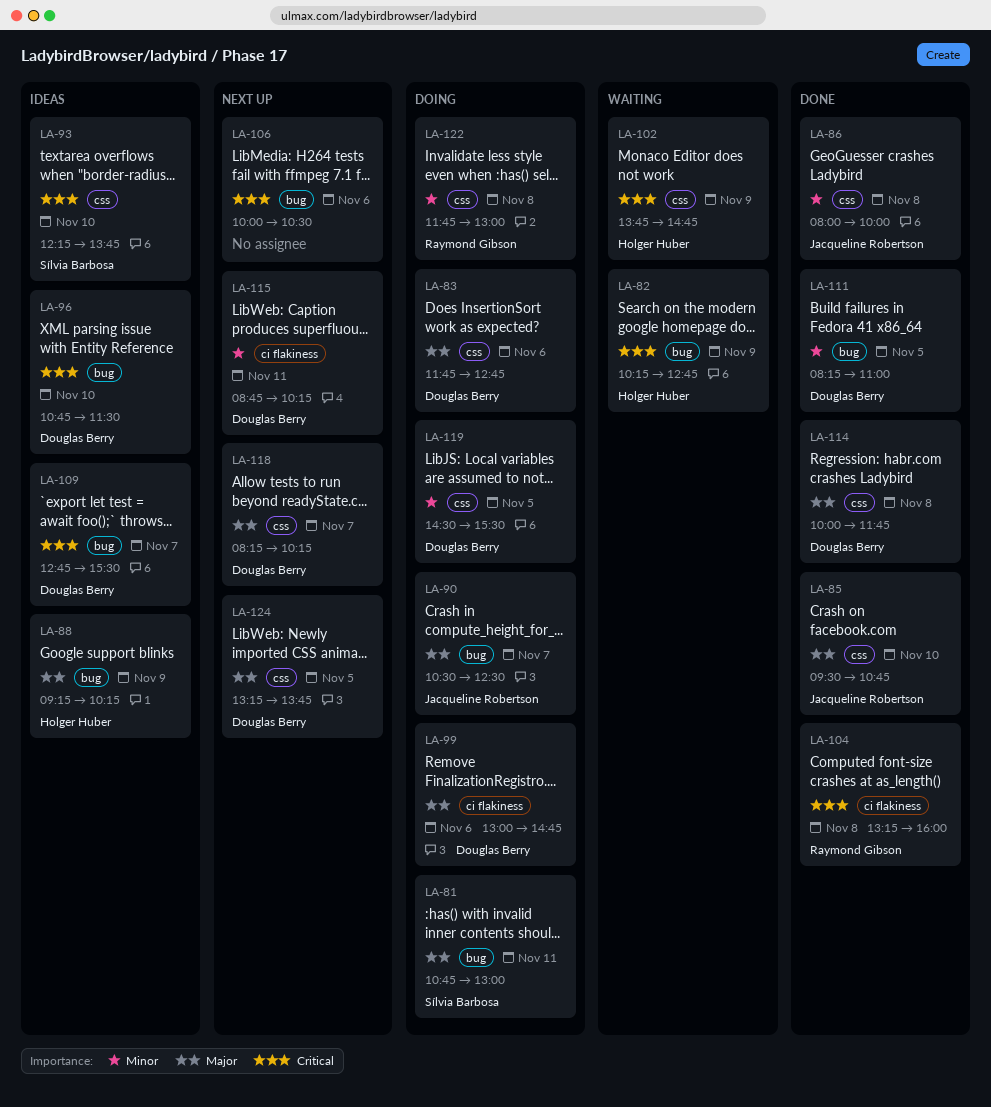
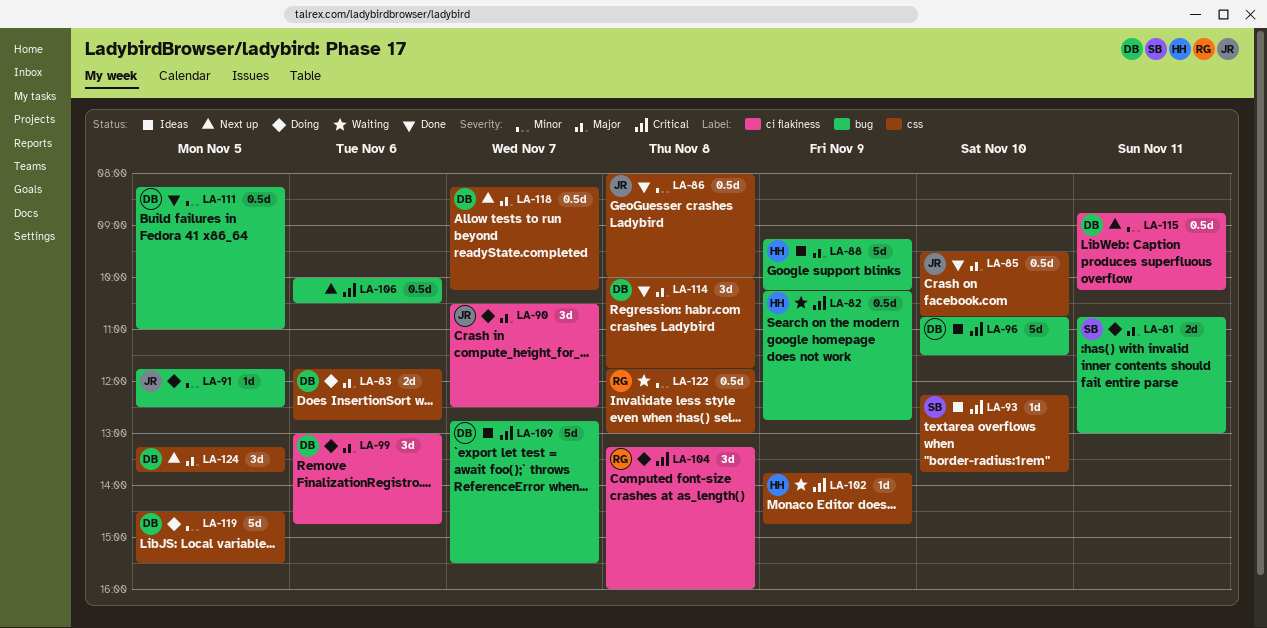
LA-90, label: bug -> ci flakiness
LA-91: none -> present
LA-104, status: Done -> Doing
LA-122, status: Doing -> Waiting

